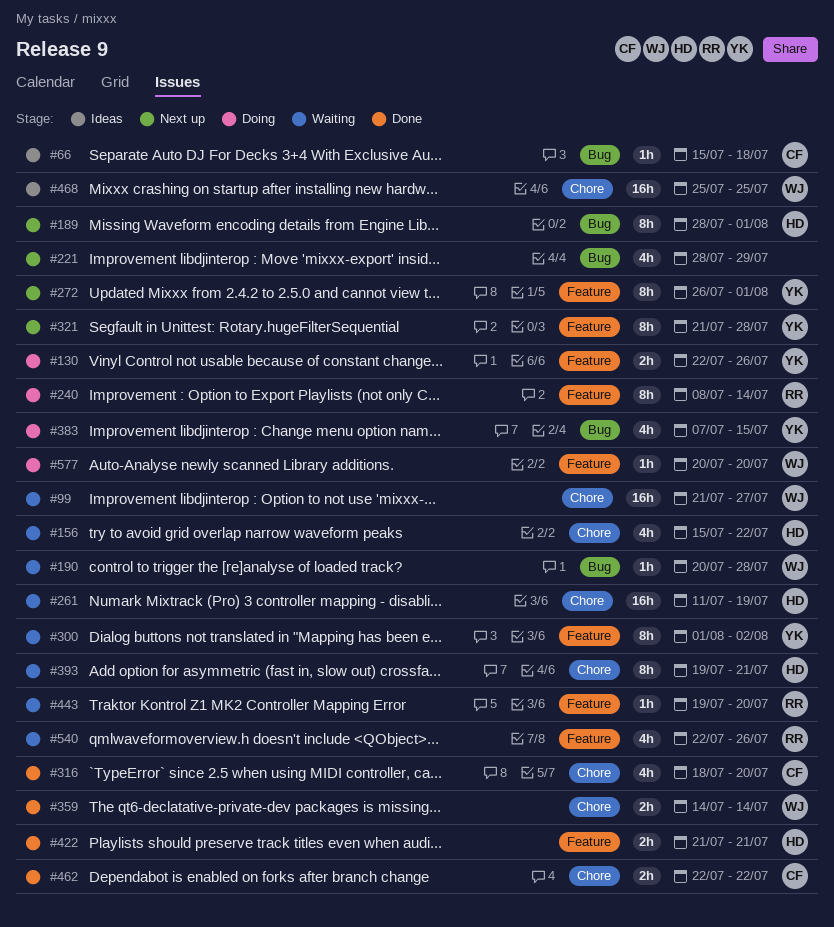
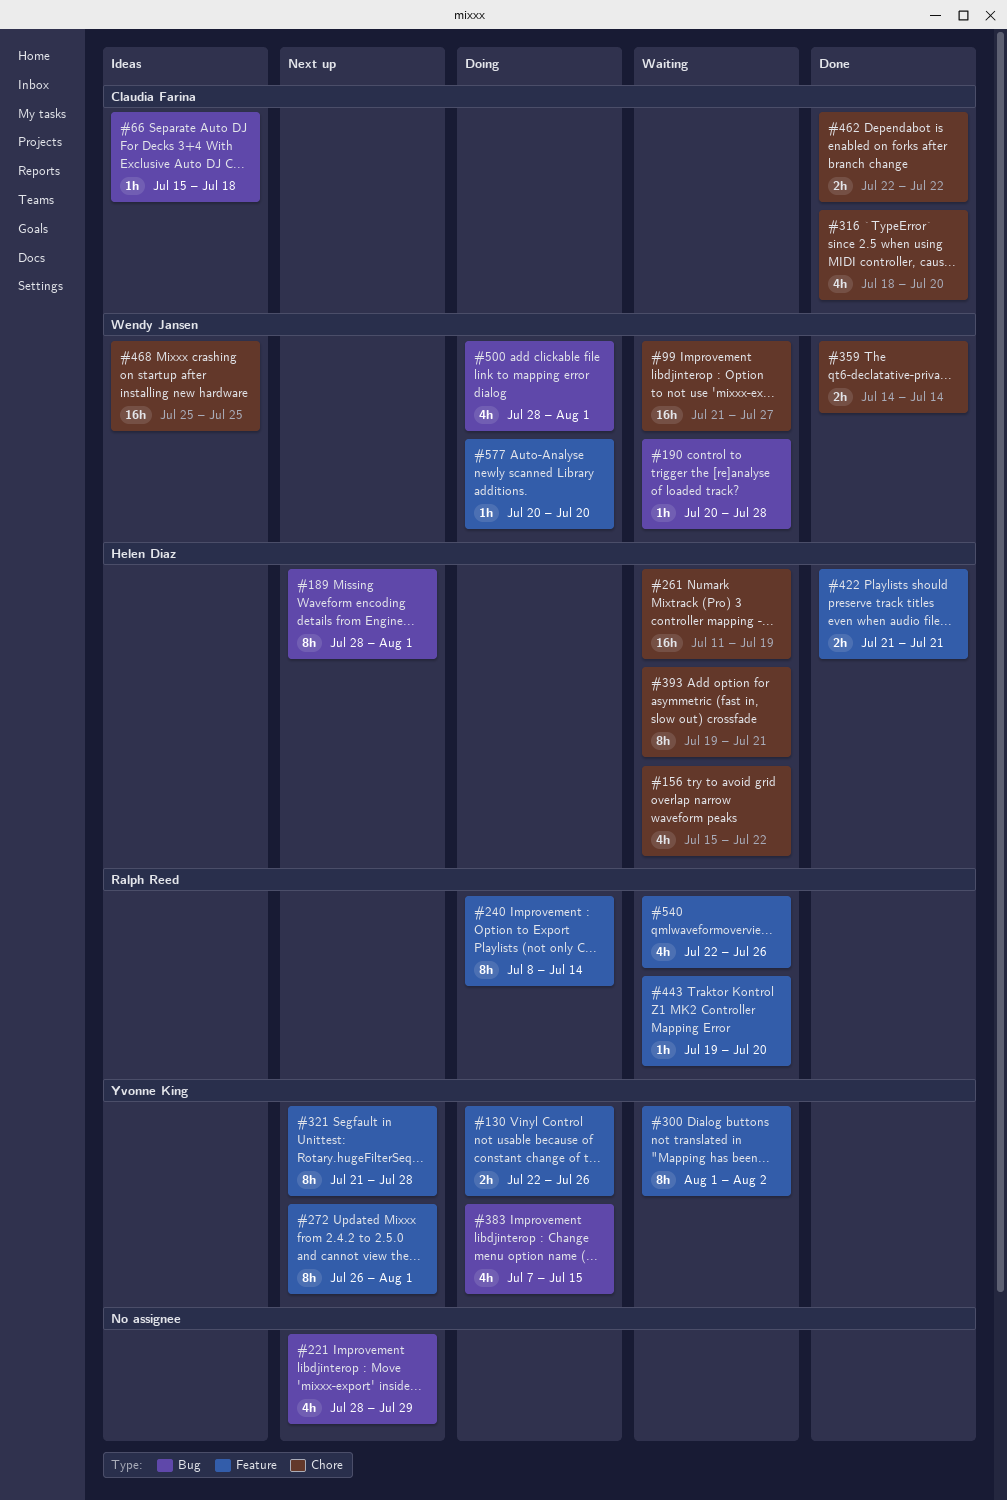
#500: none -> present

